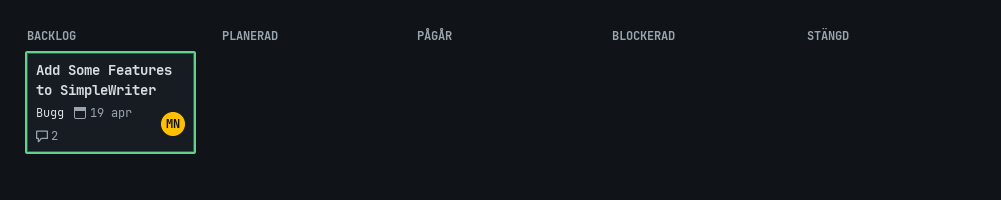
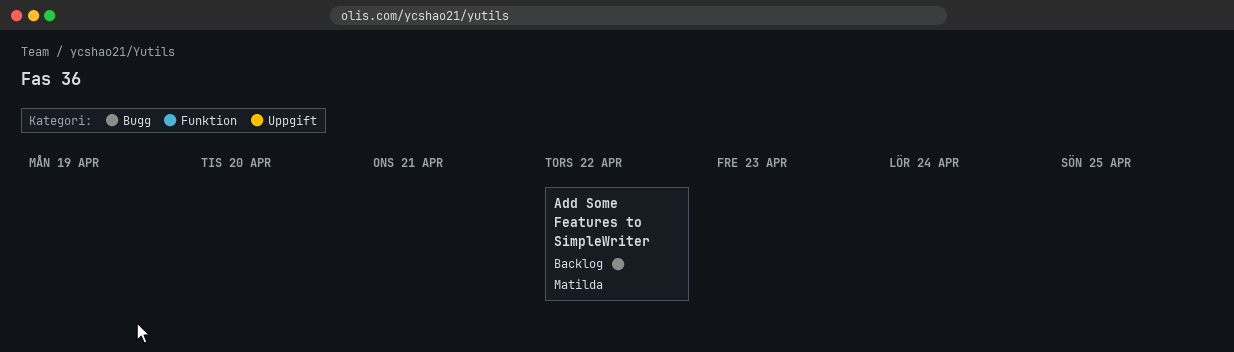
Add Some Features to SimpleWriter, due: Apr 19 -> Apr 22

